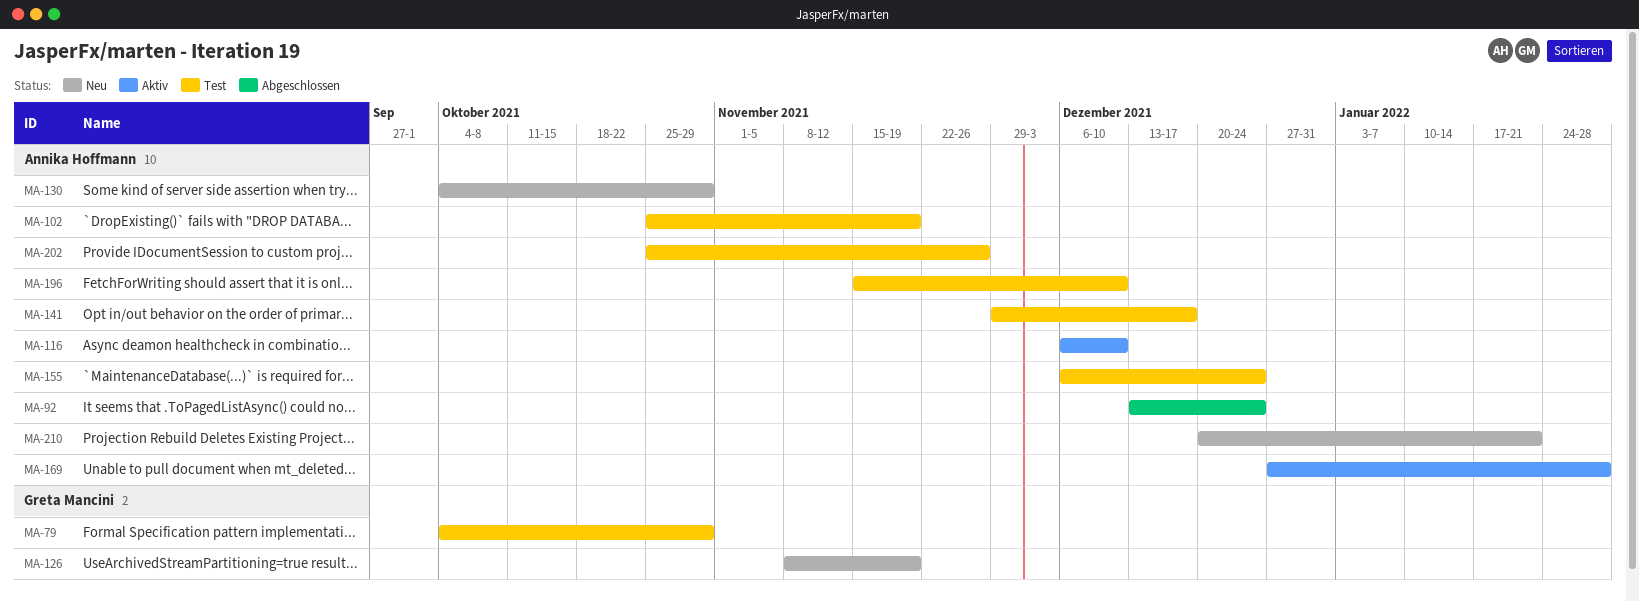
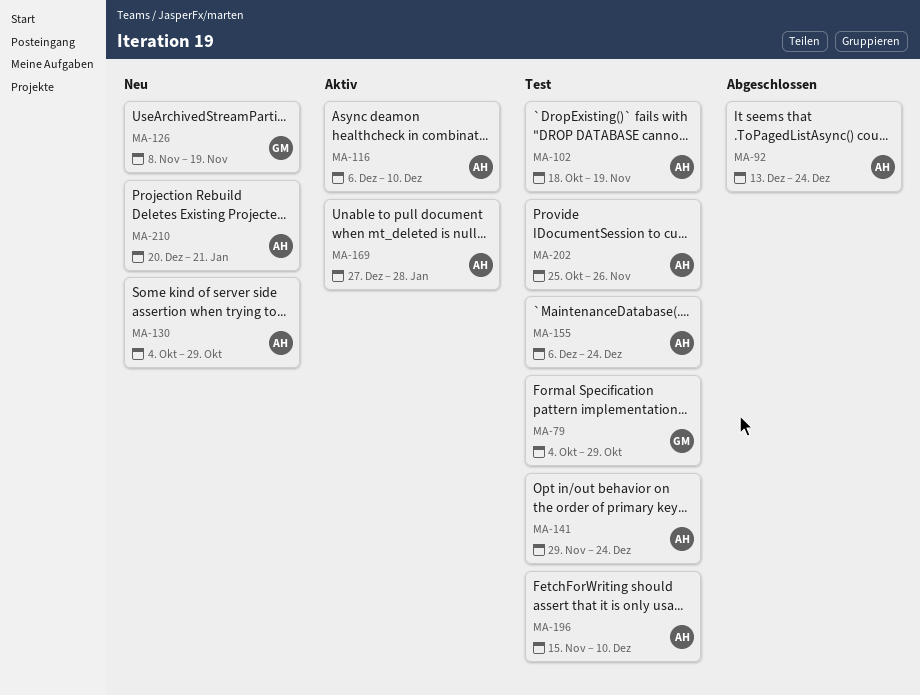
MA-102, start: Oct 25 -> Oct 18
MA-141, due: Dec 17 -> Dec 24

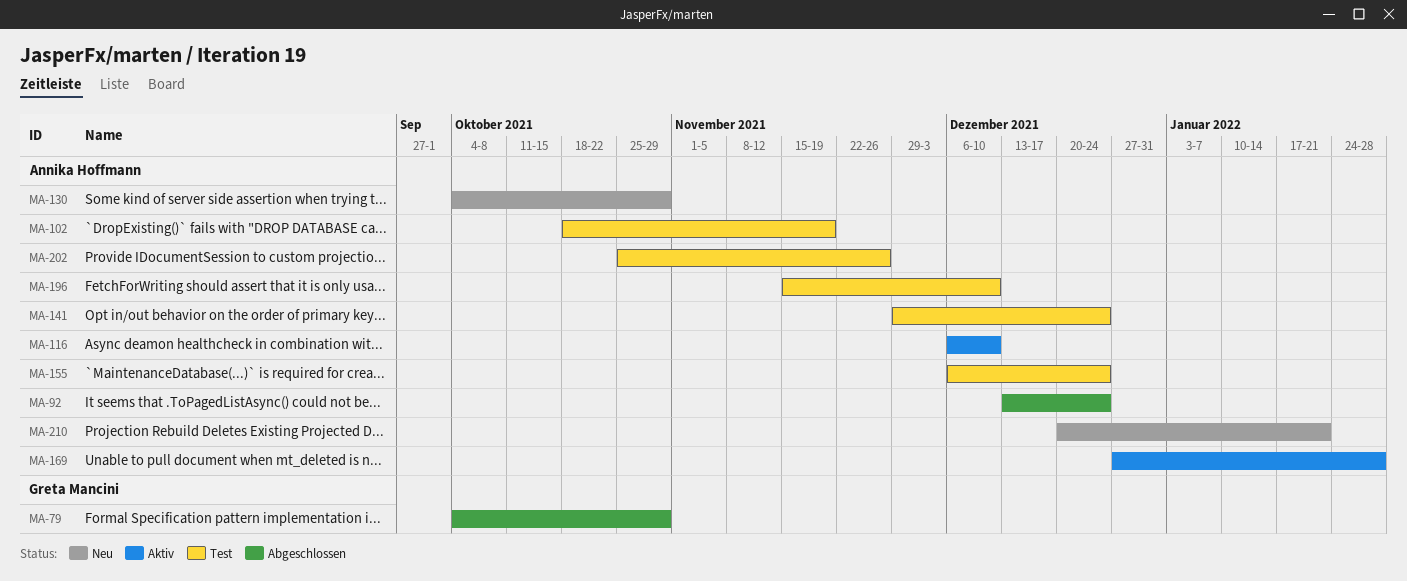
MA-79, status: Test -> Abgeschlossen
MA-126: present -> none

